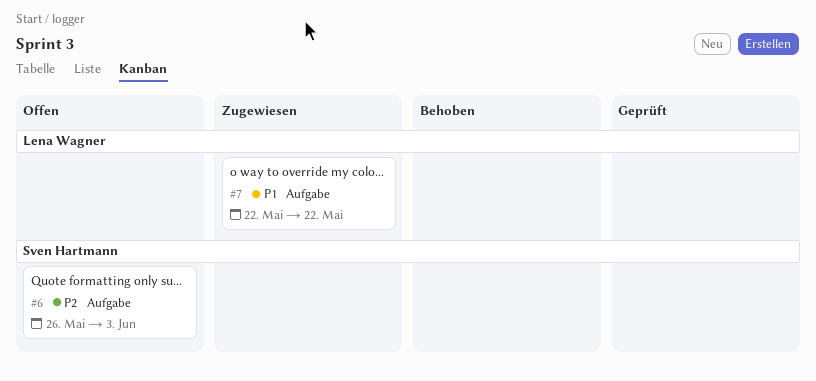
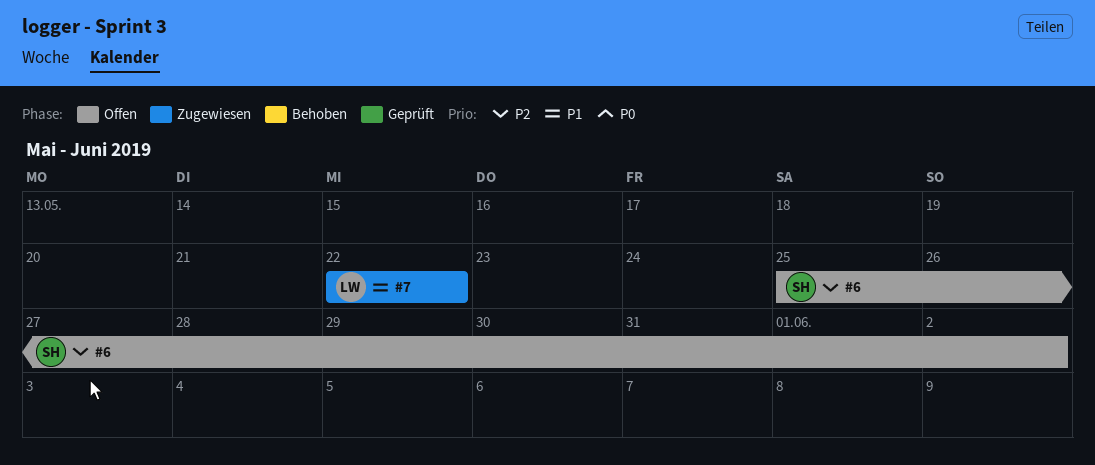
#6, start: May 26 -> May 25
#6, due: Jun 3 -> Jun 2

